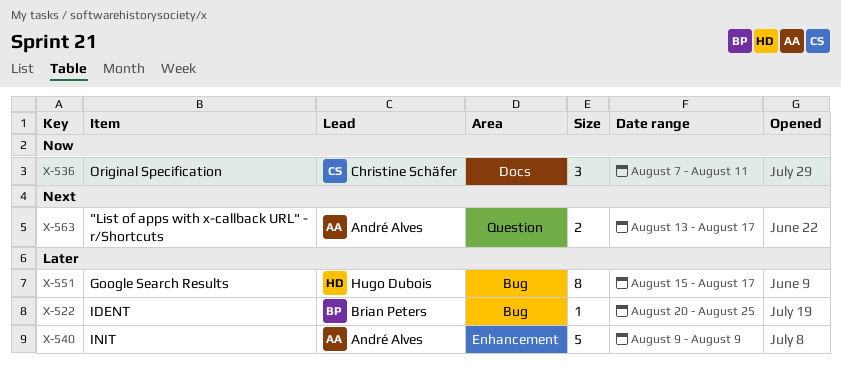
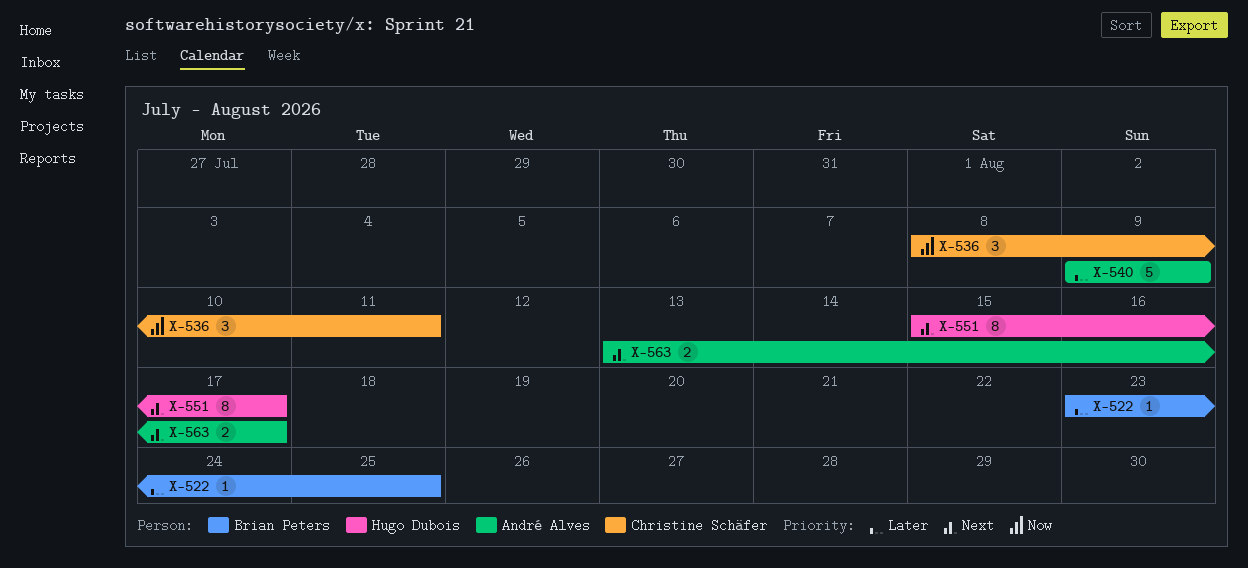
X-522, start: Aug 20 -> Aug 23
X-536, start: Aug 7 -> Aug 8
X-551, priority: Later -> Next

